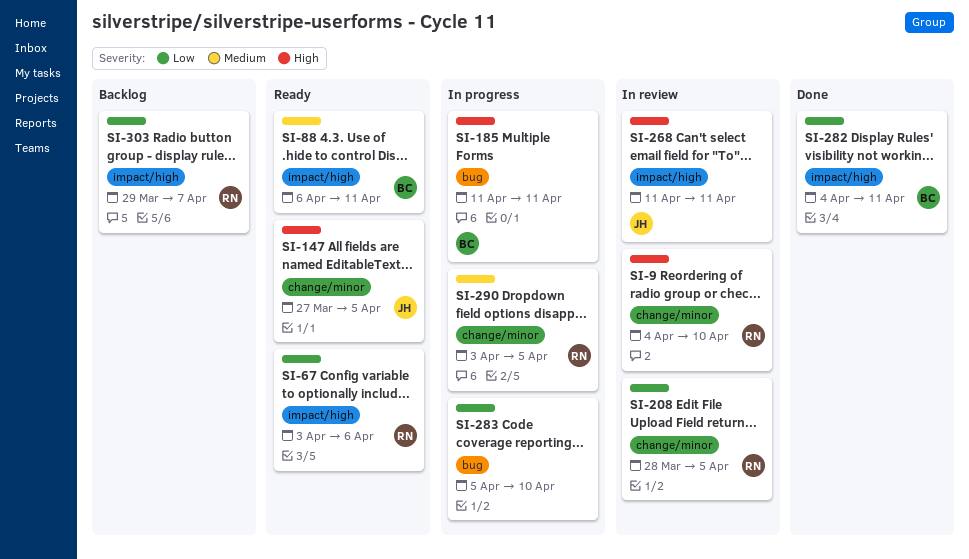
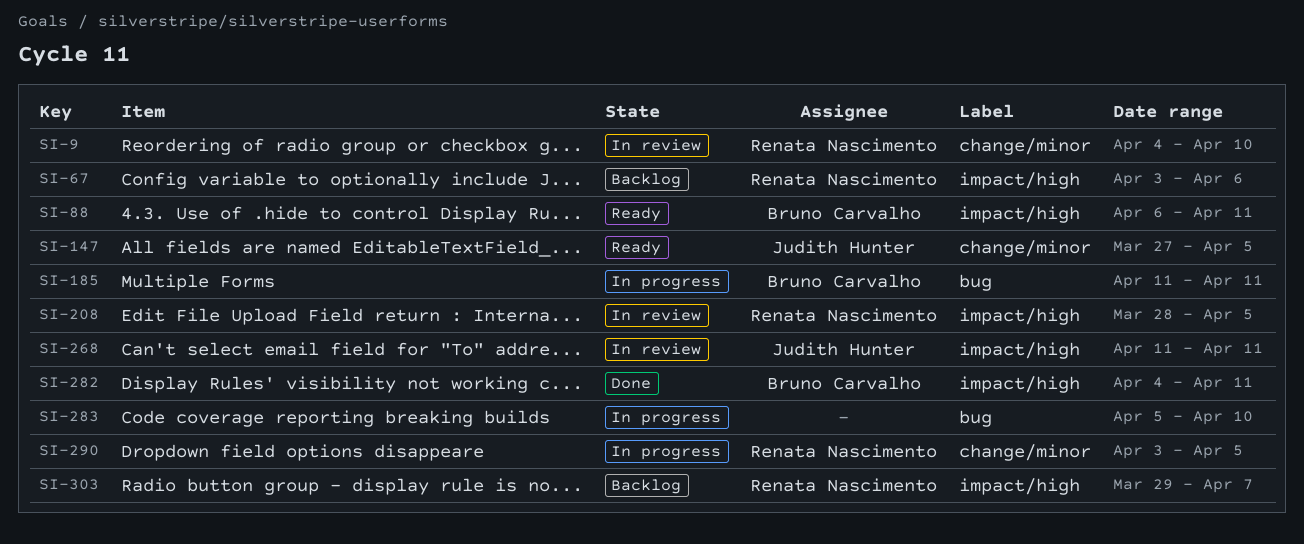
SI-67, status: Ready -> Backlog
SI-208, label: change/minor -> impact/high

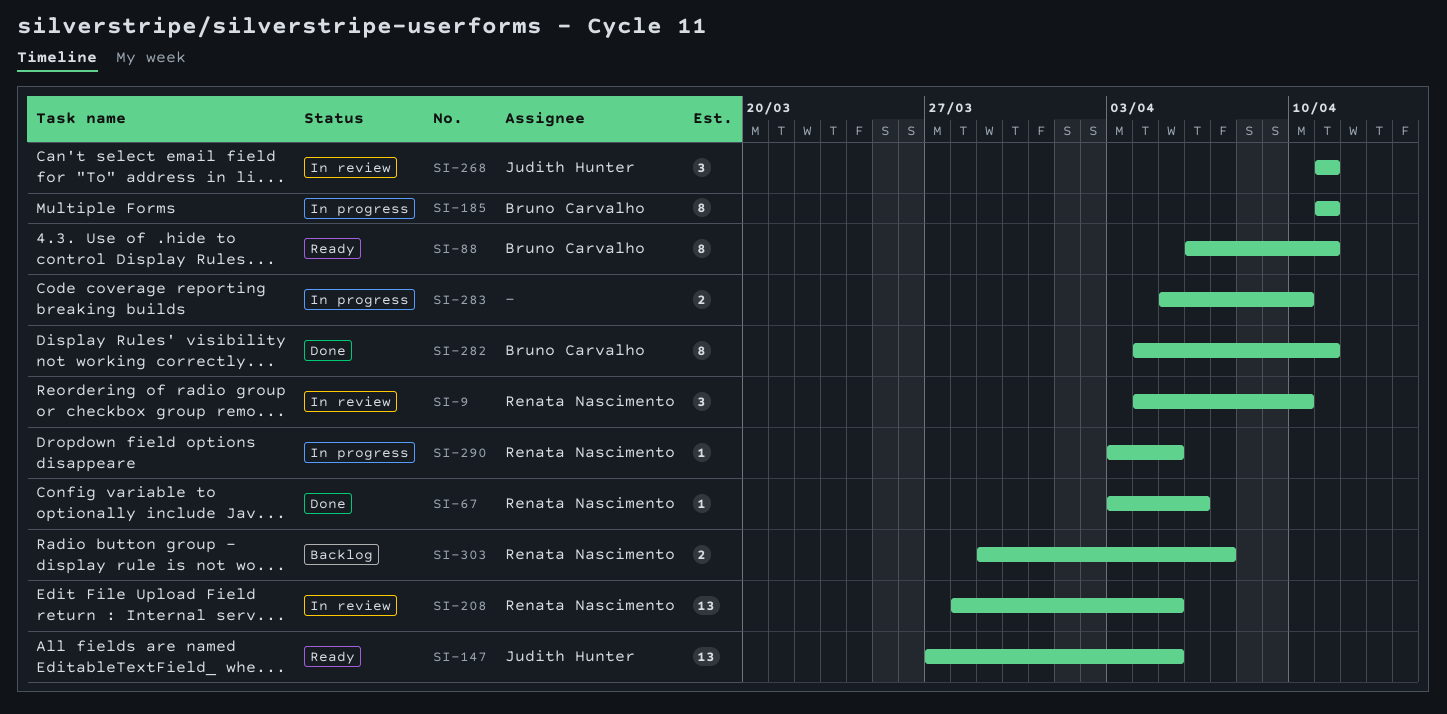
SI-67, status: Backlog -> Done

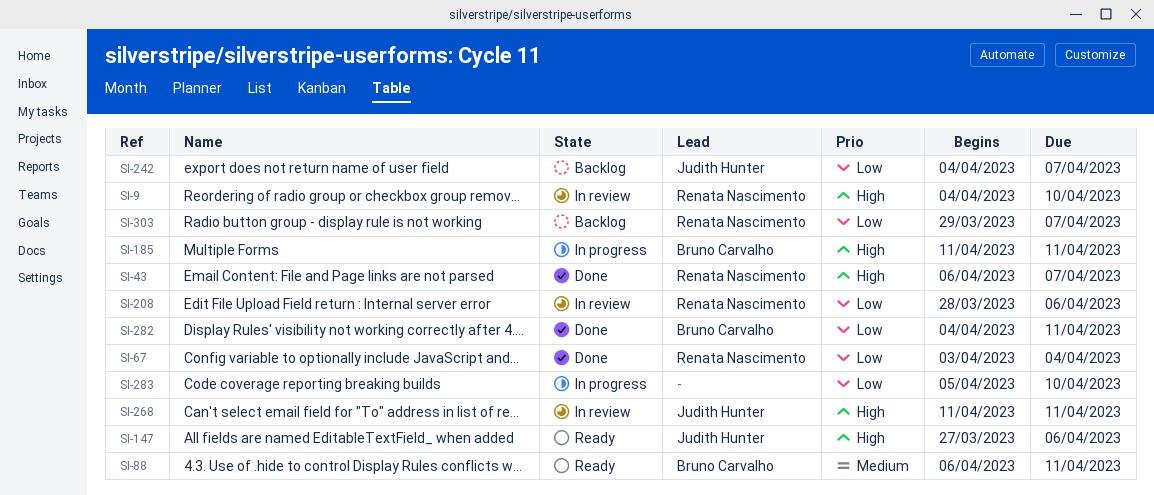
SI-43: none -> present
SI-67, due: Apr 6 -> Apr 4
SI-147, due: Apr 5 -> Apr 6
SI-208, due: Apr 5 -> Apr 6
SI-242: none -> present
SI-290: present -> none

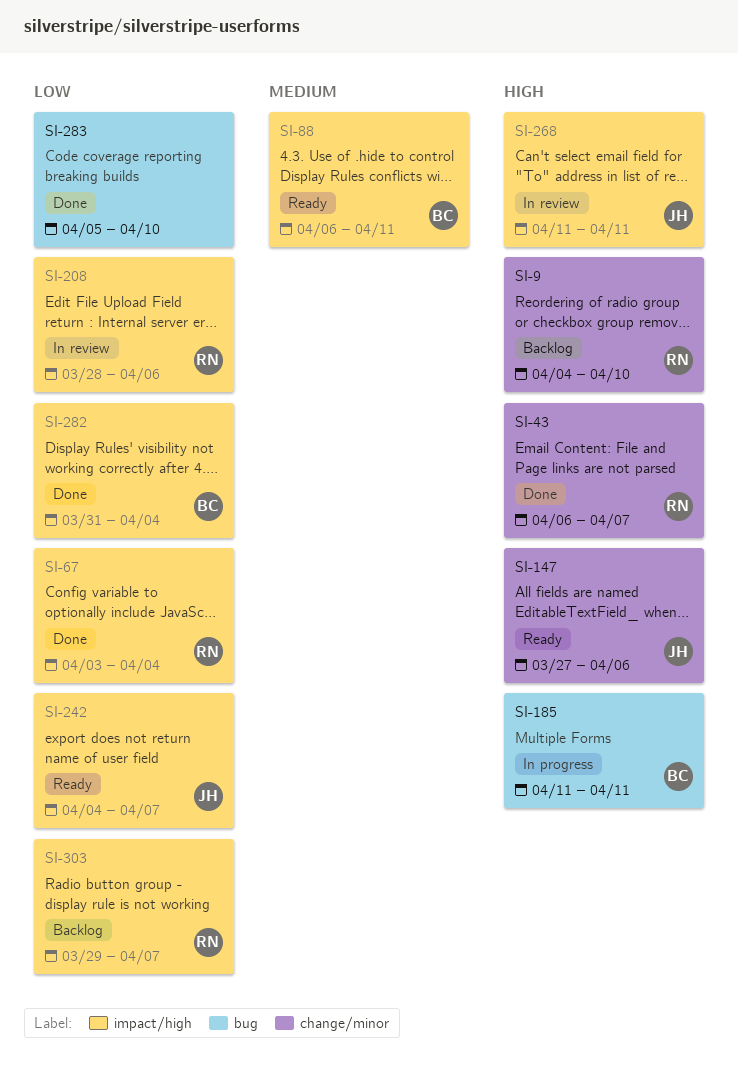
SI-9, status: In review -> Backlog
SI-242, status: Backlog -> Ready
SI-282, start: Apr 4 -> Mar 31
SI-282, due: Apr 11 -> Apr 4
SI-283, status: In progress -> Done

